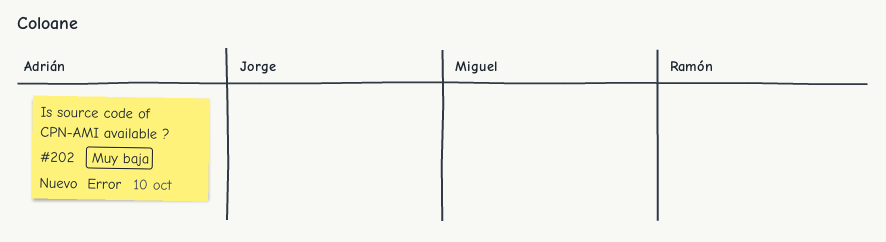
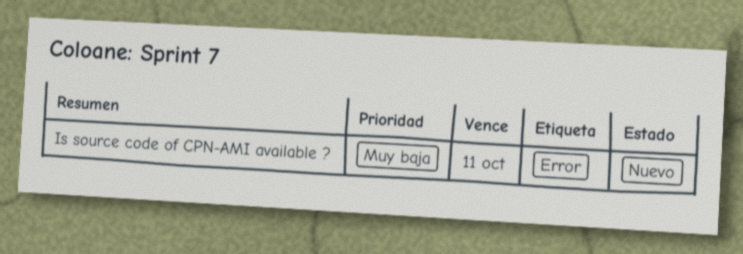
Is source code of CPN-AMI available ?, due: Oct 10 -> Oct 11

